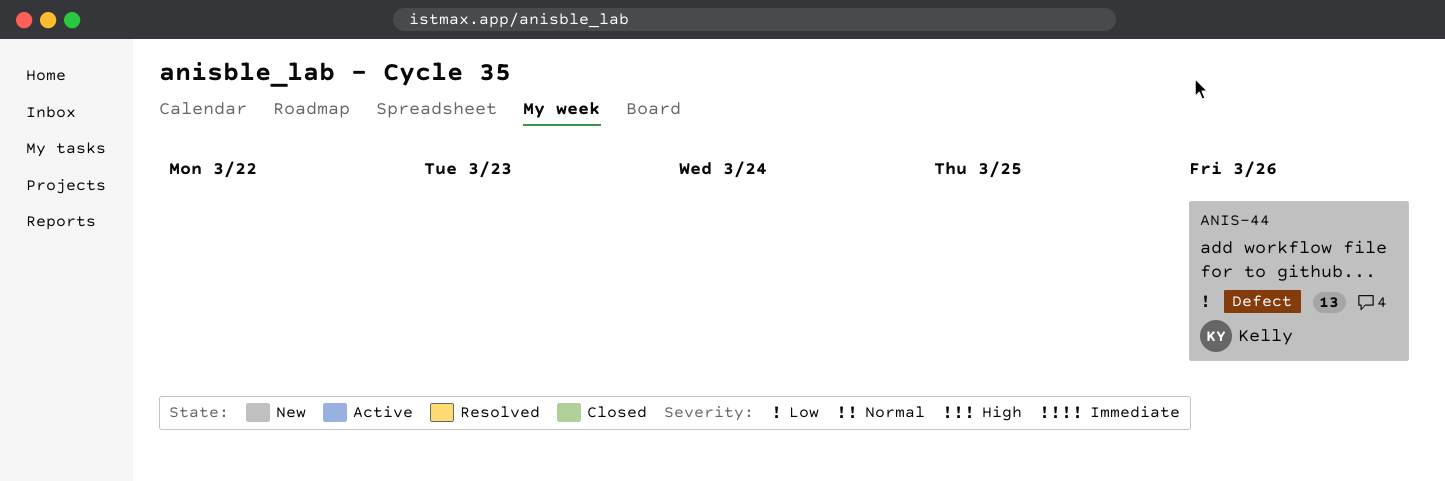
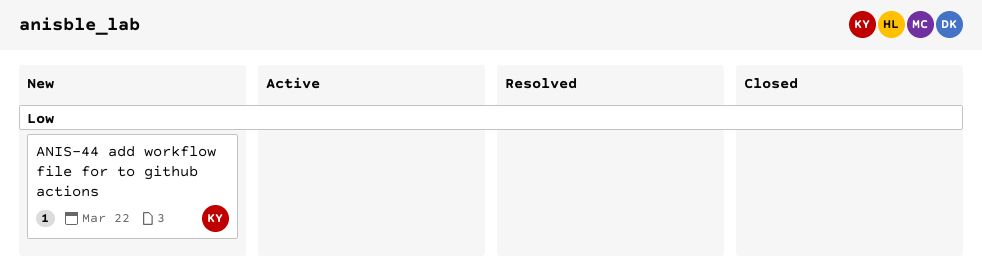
ANIS-44, estimate: 13 -> 1
ANIS-44, due: Mar 26 -> Mar 22

